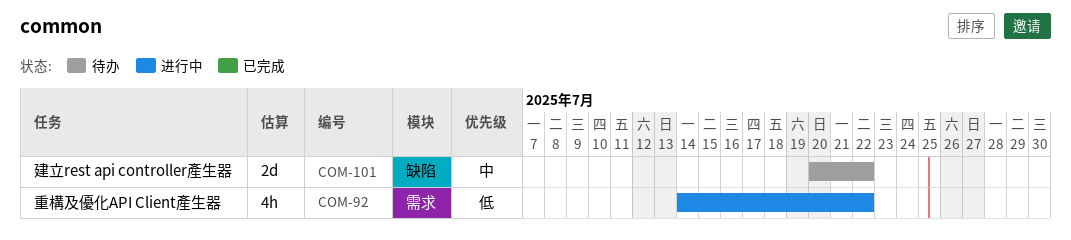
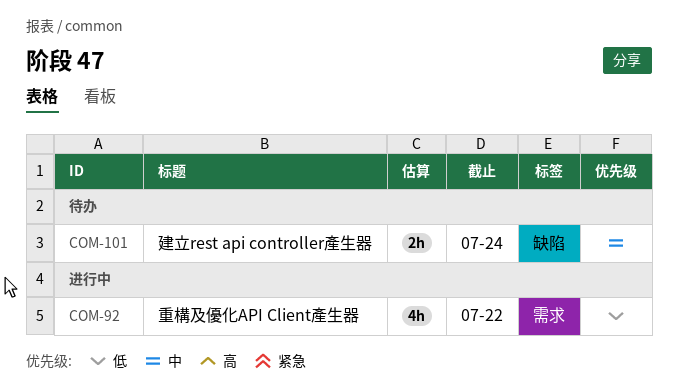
COM-101, estimate: 2d -> 2h
COM-101, due: Jul 22 -> Jul 24

